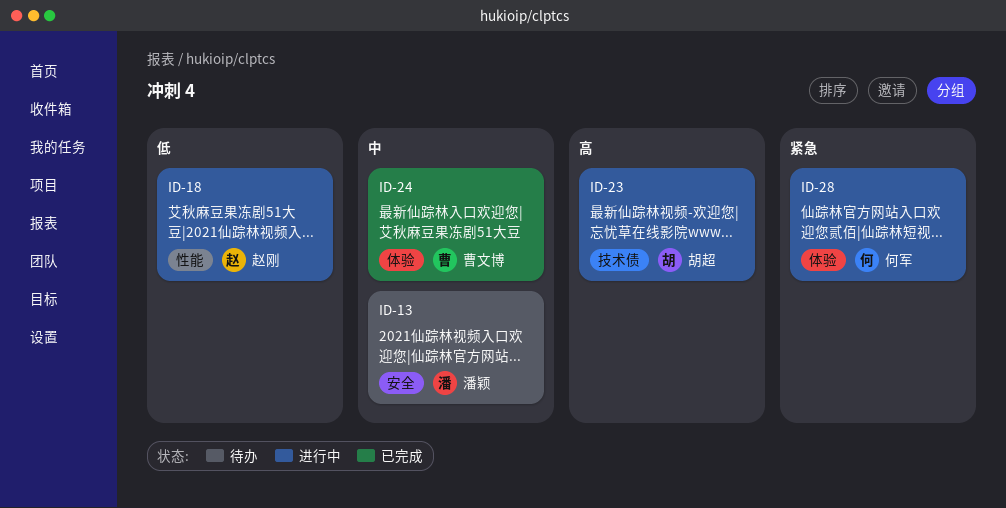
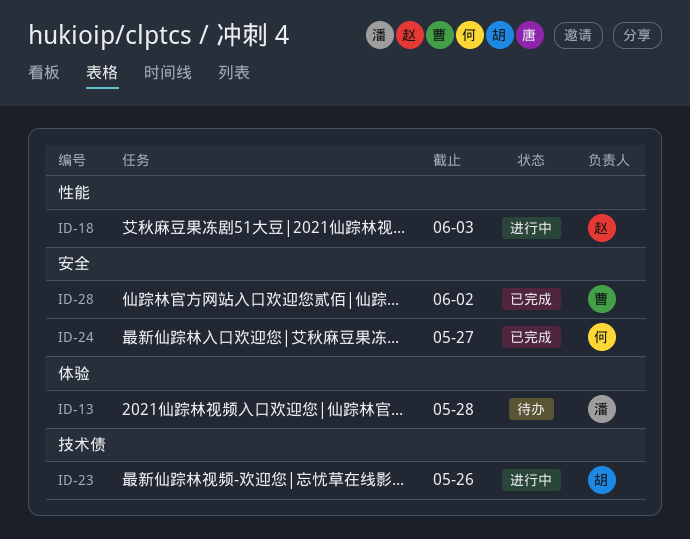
ID-13, label: 安全 -> 体验
ID-24, owner: 曹文博 -> 何军
ID-24, label: 体验 -> 安全
ID-28, status: 进行中 -> 已完成
ID-28, owner: 何军 -> 曹文博
ID-28, label: 体验 -> 安全

